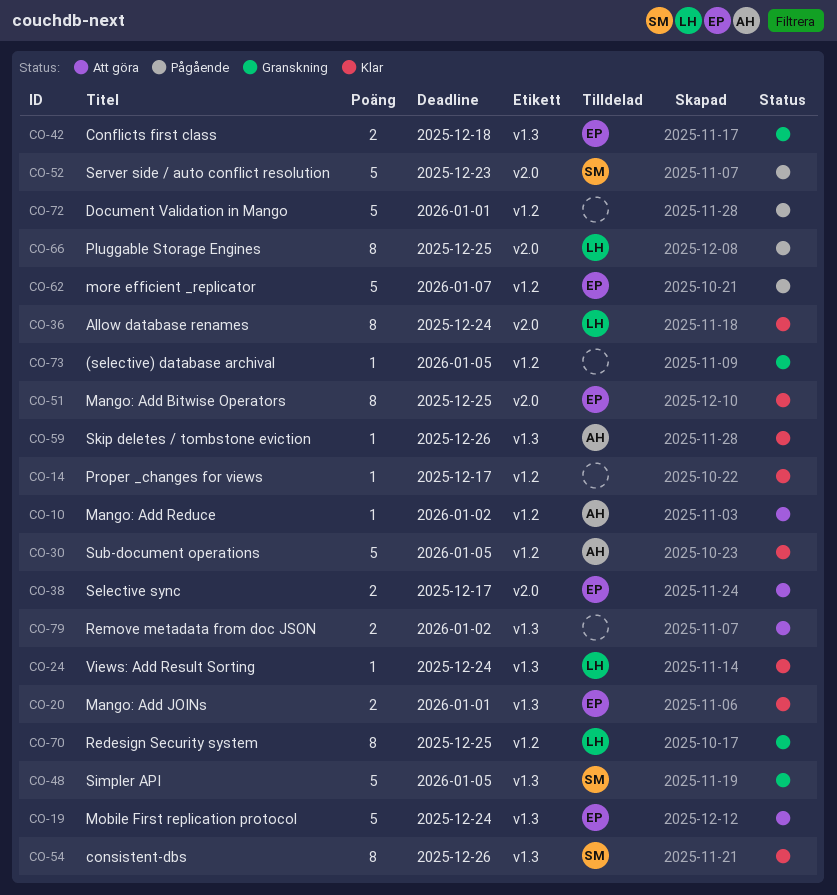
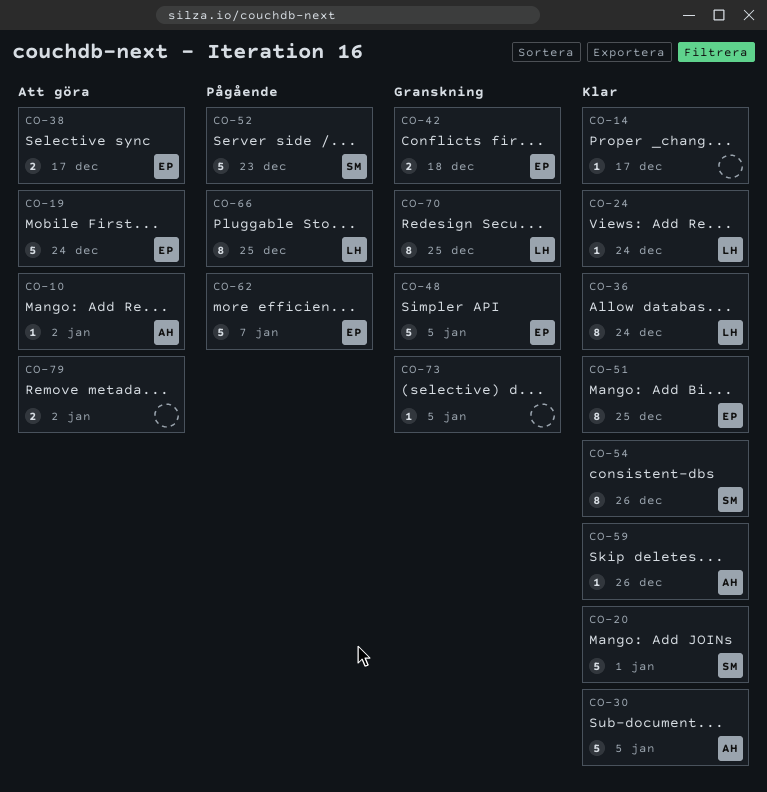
CO-20, owner: EP -> SM
CO-20, estimate: 2 -> 5
CO-48, owner: SM -> EP
CO-72: present -> none

